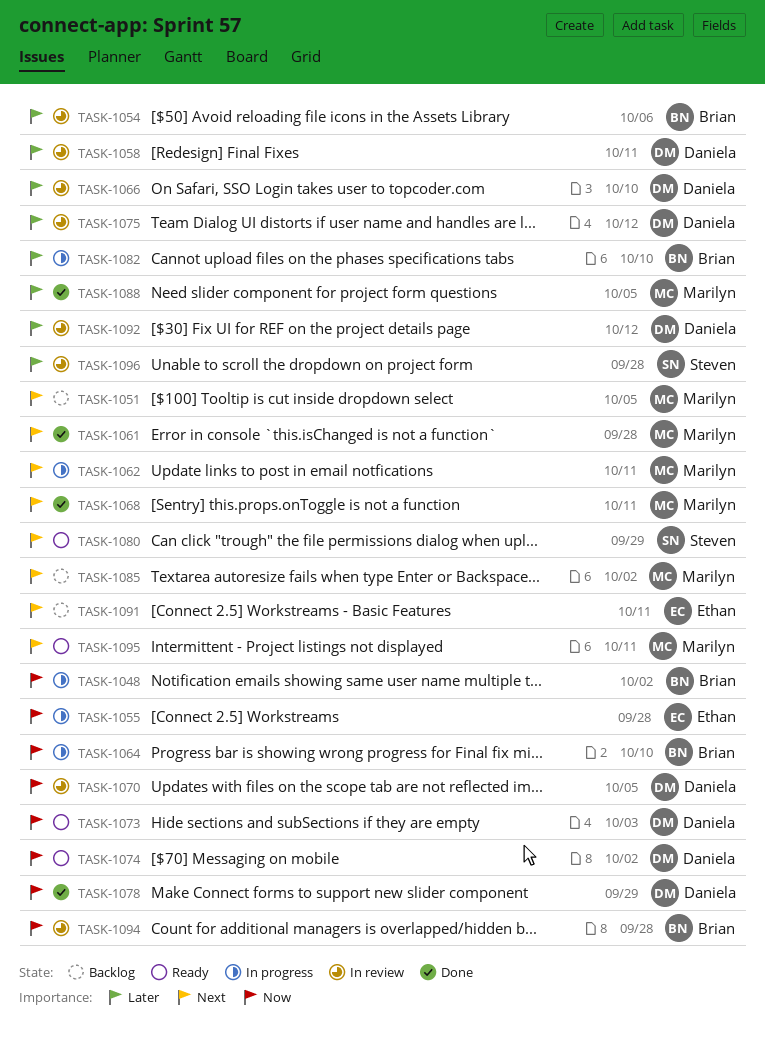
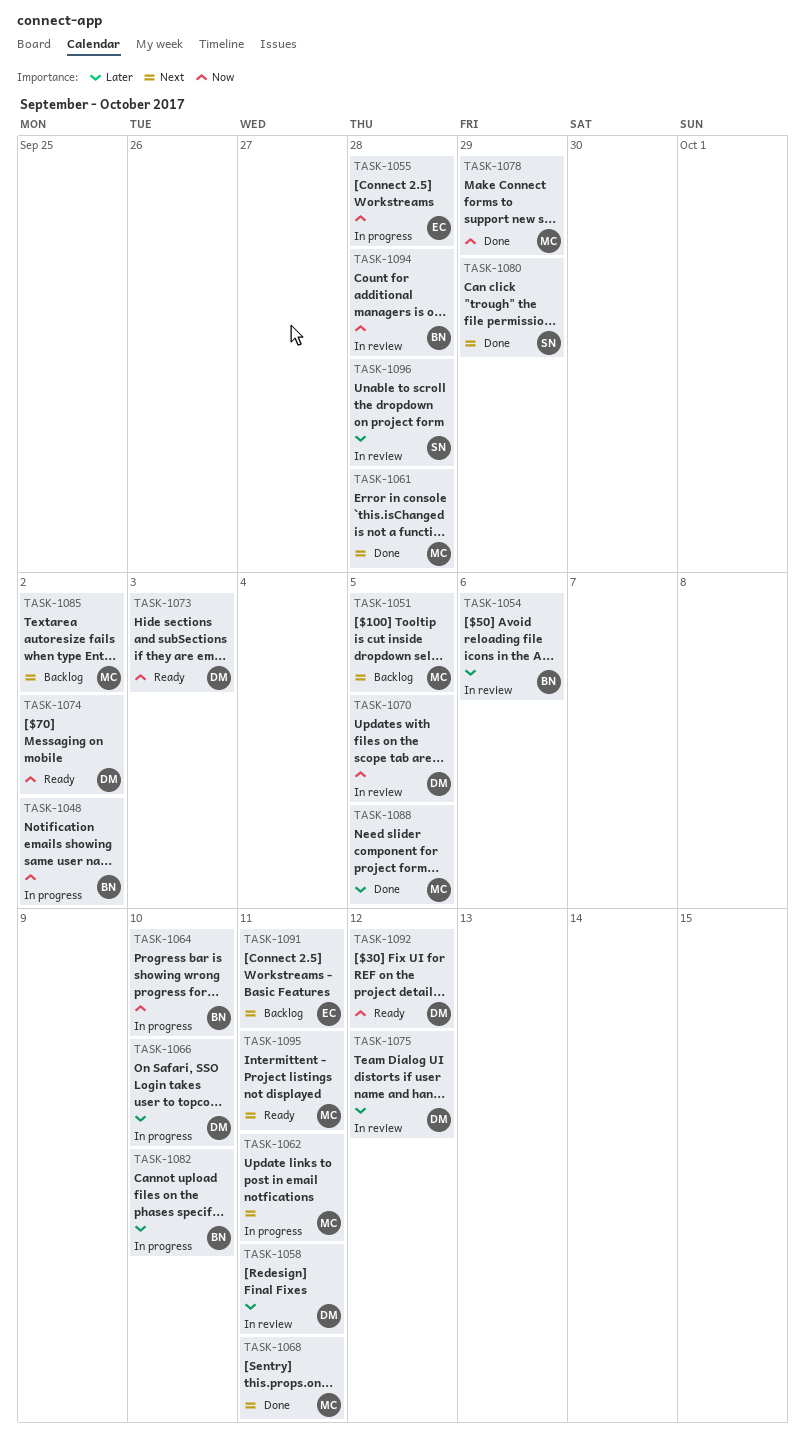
TASK-1066, status: In review -> In progress
TASK-1078, owner: Daniela -> Marilyn
TASK-1080, status: Ready -> Done
TASK-1092, status: In review -> Ready
TASK-1092, priority: Later -> Now

